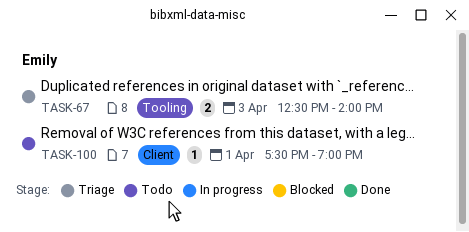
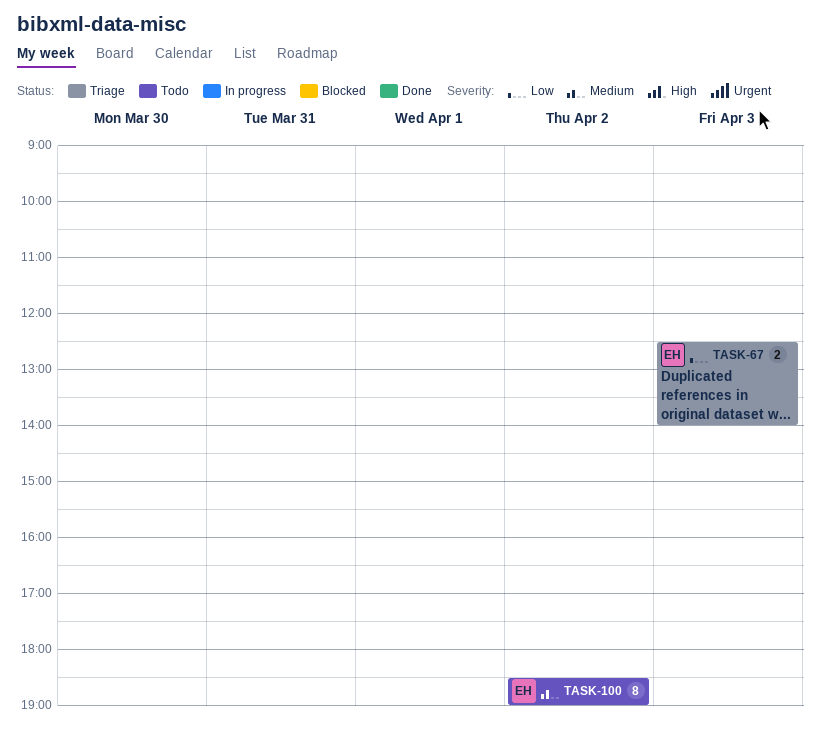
TASK-100, estimate: 1 -> 8
TASK-100, day: Apr 1 -> Apr 2
TASK-100, begins: 17:30 -> 18:30

